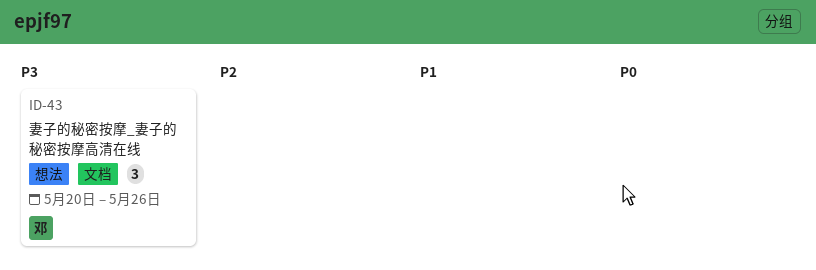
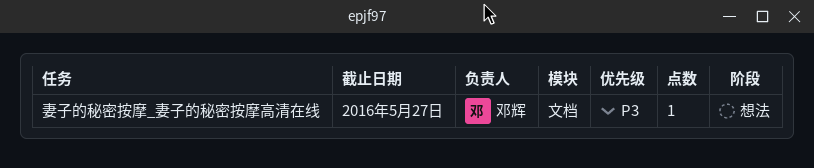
妻子的秘密按摩_妻子的秘密按摩高清在线, estimate: 3 -> 1
妻子的秘密按摩_妻子的秘密按摩高清在线, due: May 26 -> May 27

